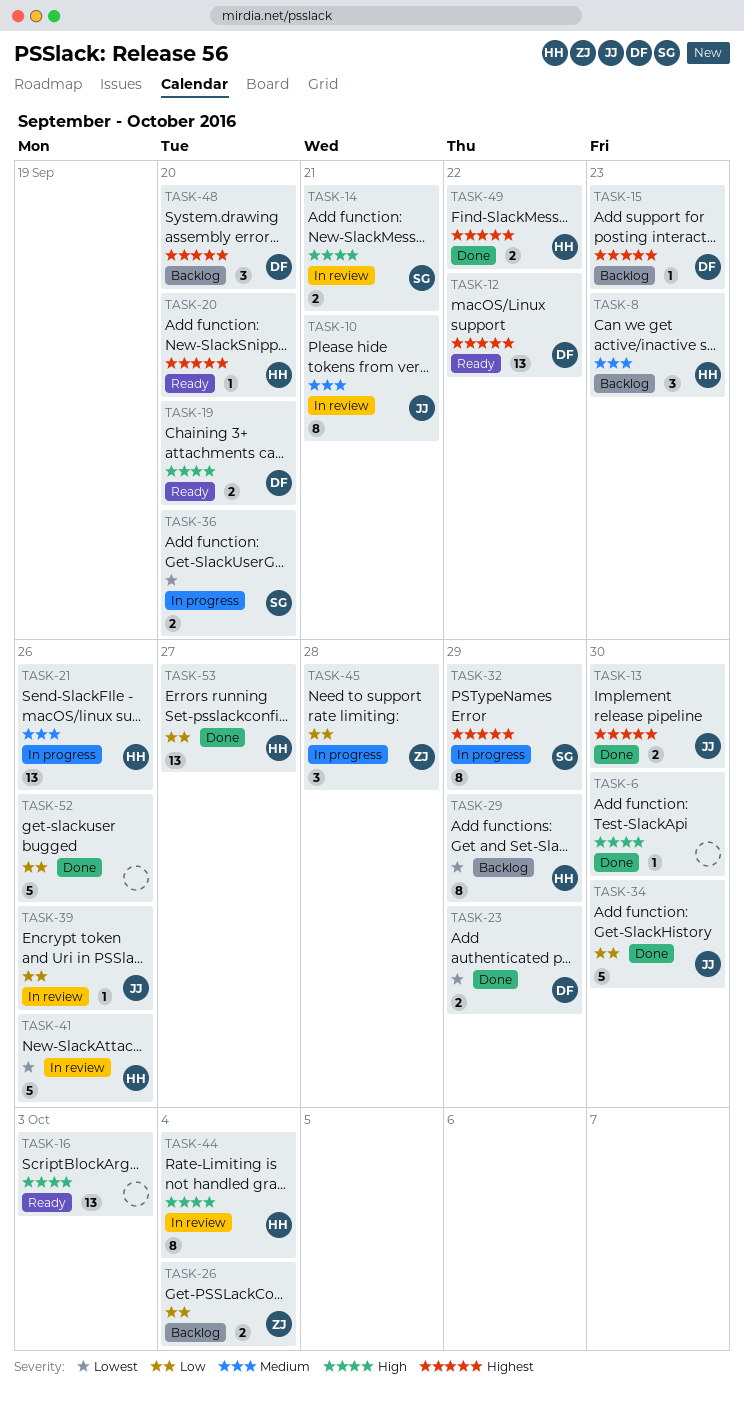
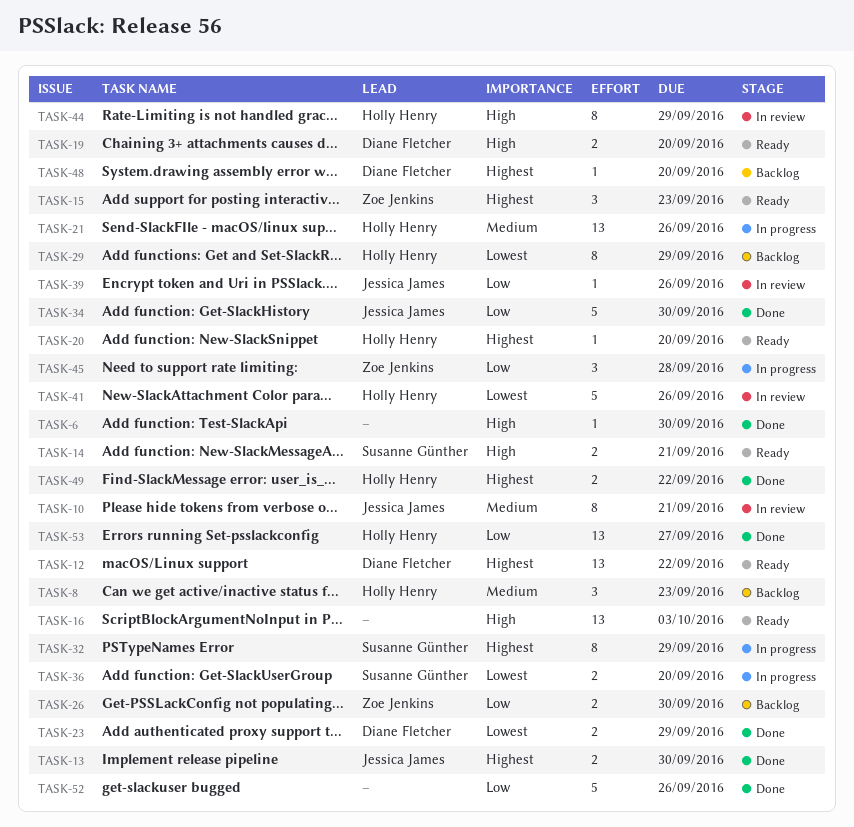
TASK-14, status: In review -> Ready
TASK-15, status: Backlog -> Ready
TASK-15, owner: Diane Fletcher -> Zoe Jenkins
TASK-15, estimate: 1 -> 3
TASK-26, due: Oct 4 -> Sep 30
TASK-44, due: Oct 4 -> Sep 29
TASK-48, estimate: 3 -> 1

